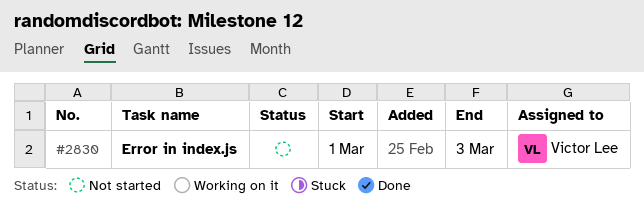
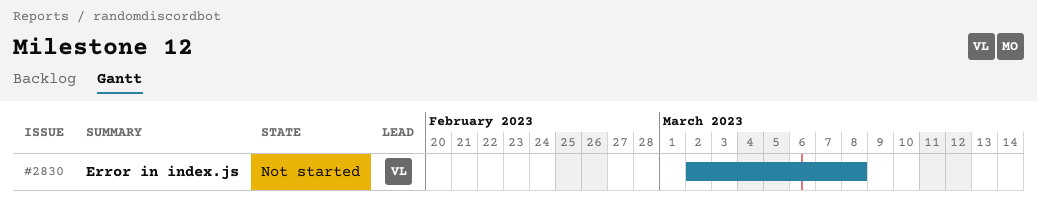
#2830, start: Mar 1 -> Mar 2
#2830, due: Mar 3 -> Mar 8

